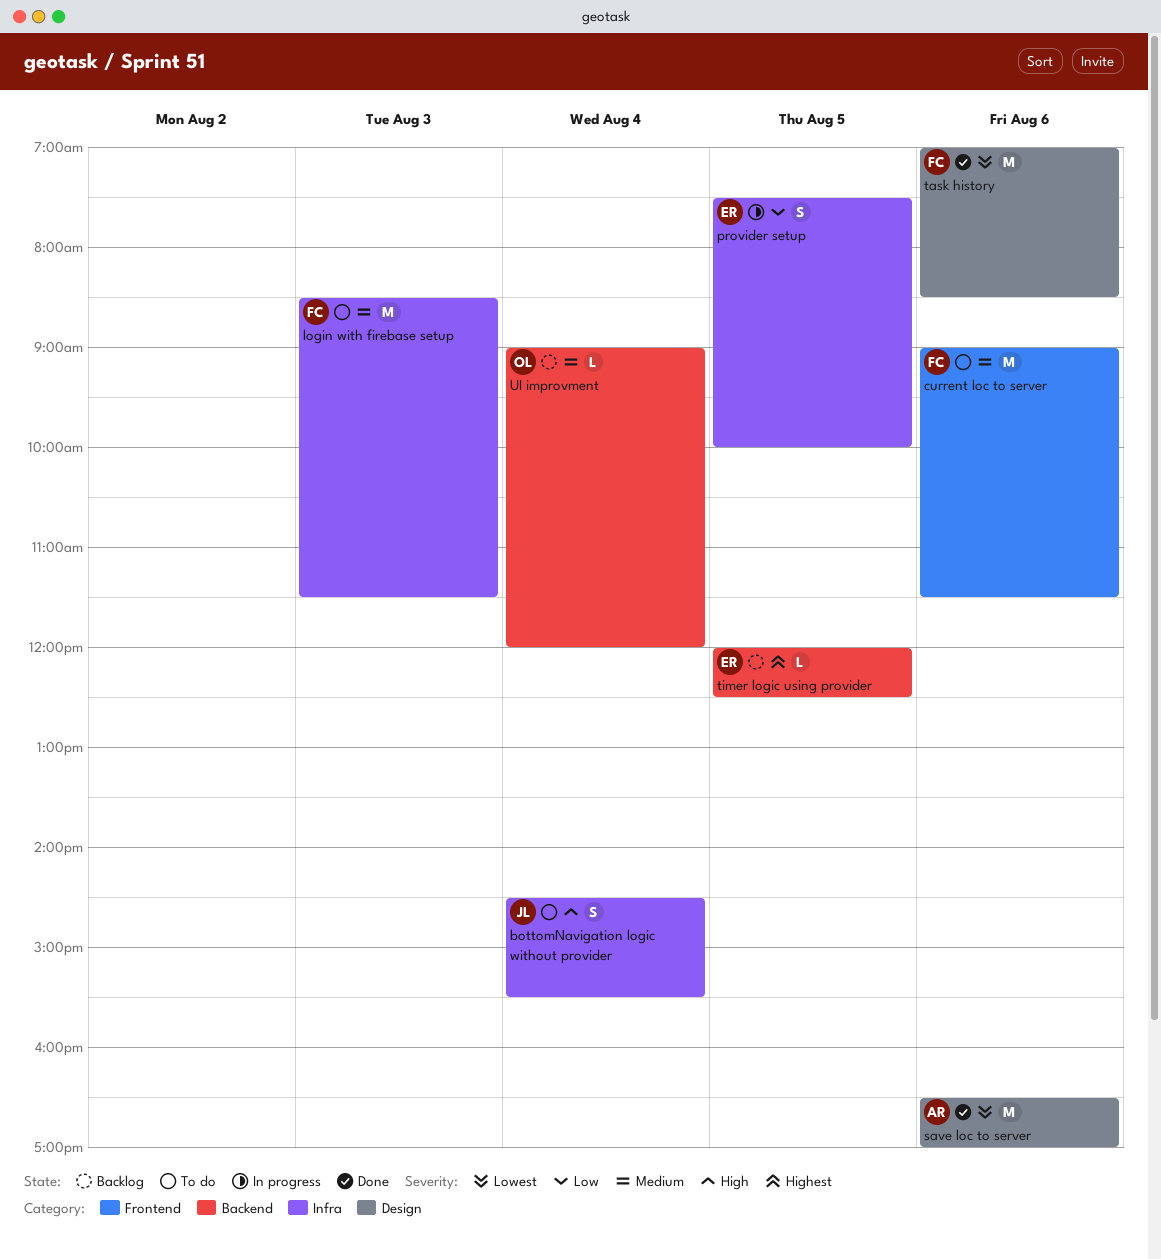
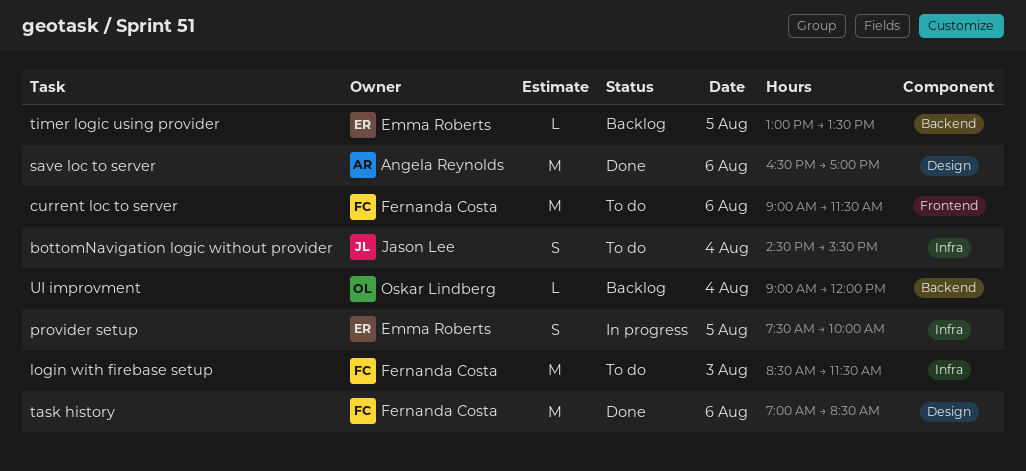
timer logic using provider, begins: 12:00 -> 13:00
timer logic using provider, ends: 12:30 -> 13:30

